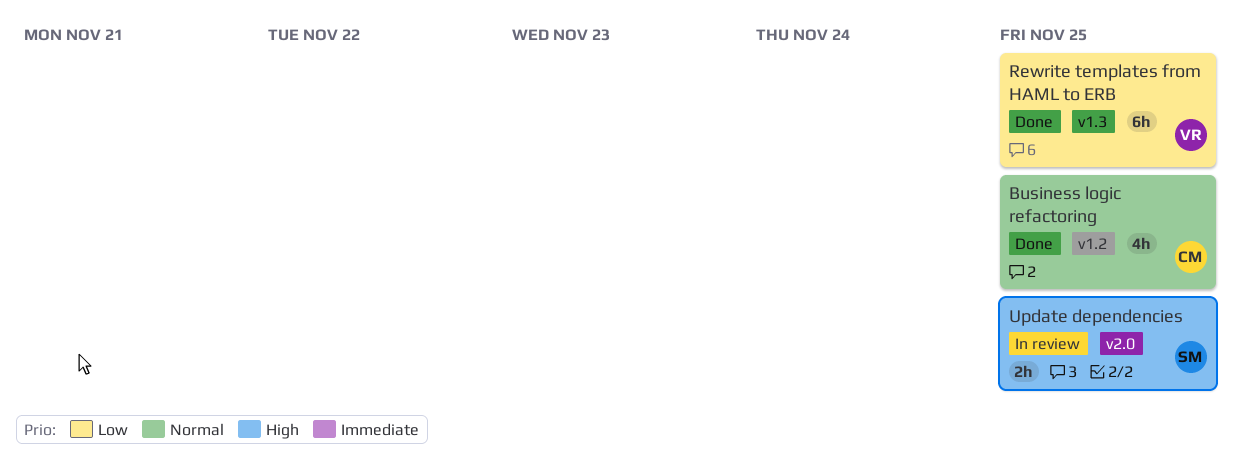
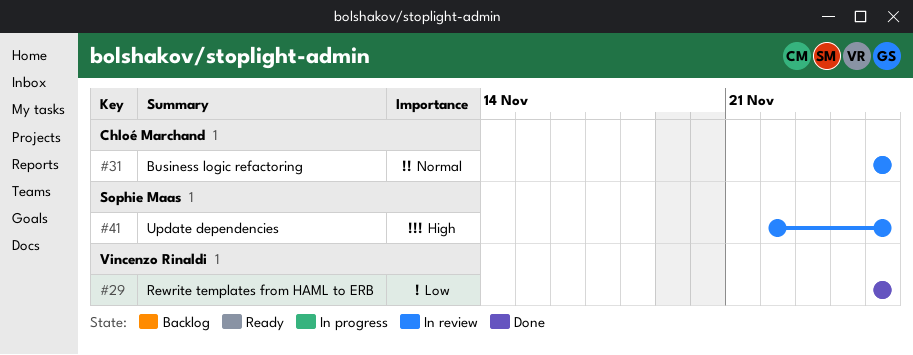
Business logic refactoring, status: Done -> In review

